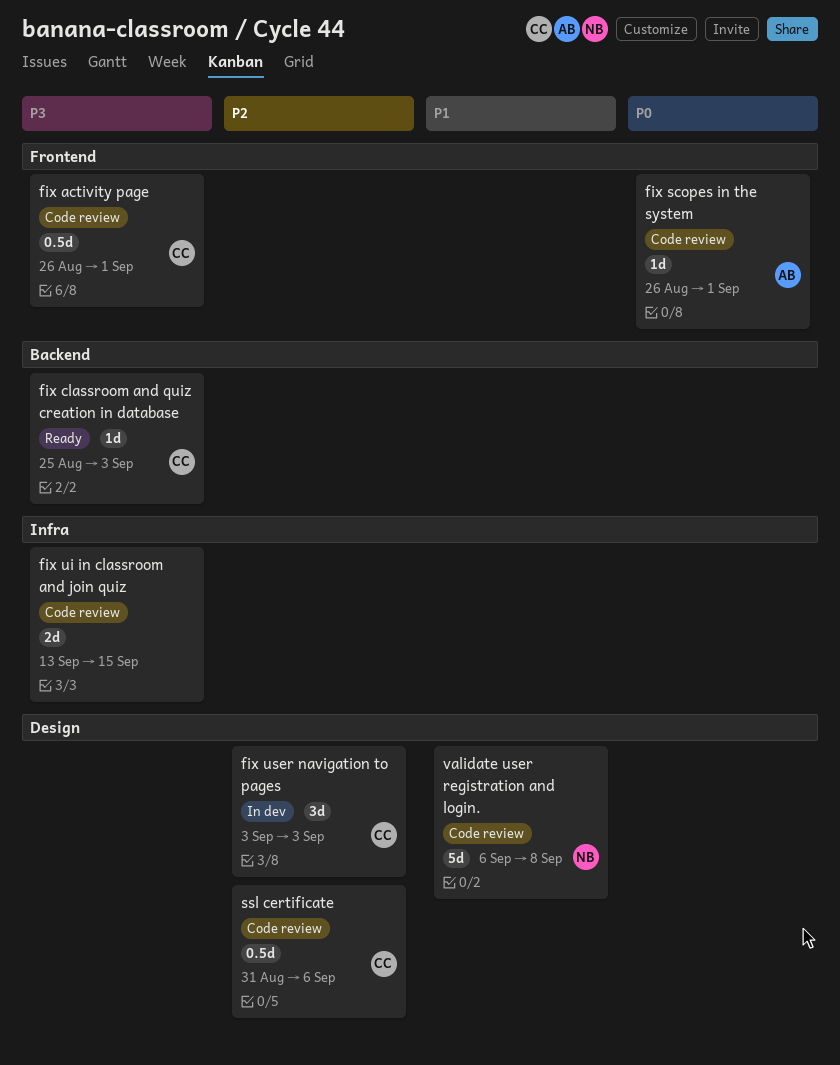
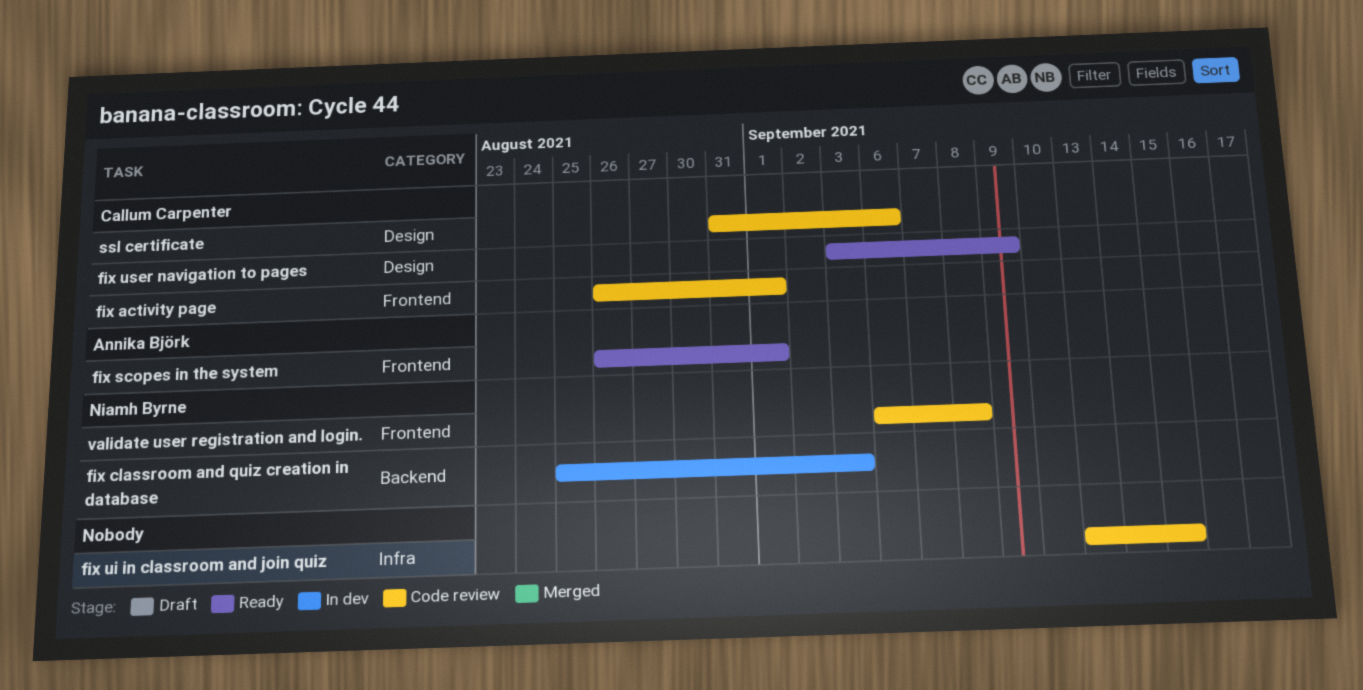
fix classroom and quiz creation in database, status: Ready -> In dev
fix classroom and quiz creation in database, owner: Callum Carpenter -> Niamh Byrne
fix scopes in the system, status: Code review -> Ready
fix user navigation to pages, status: In dev -> Ready
fix user navigation to pages, due: Sep 3 -> Sep 9
validate user registration and login., label: Design -> Frontend

